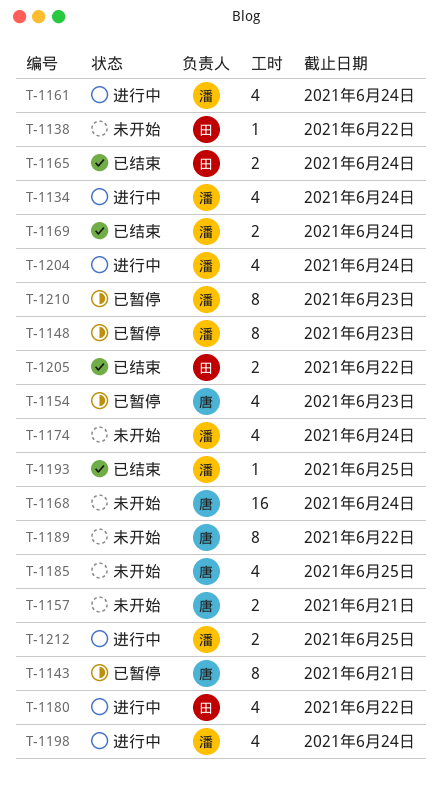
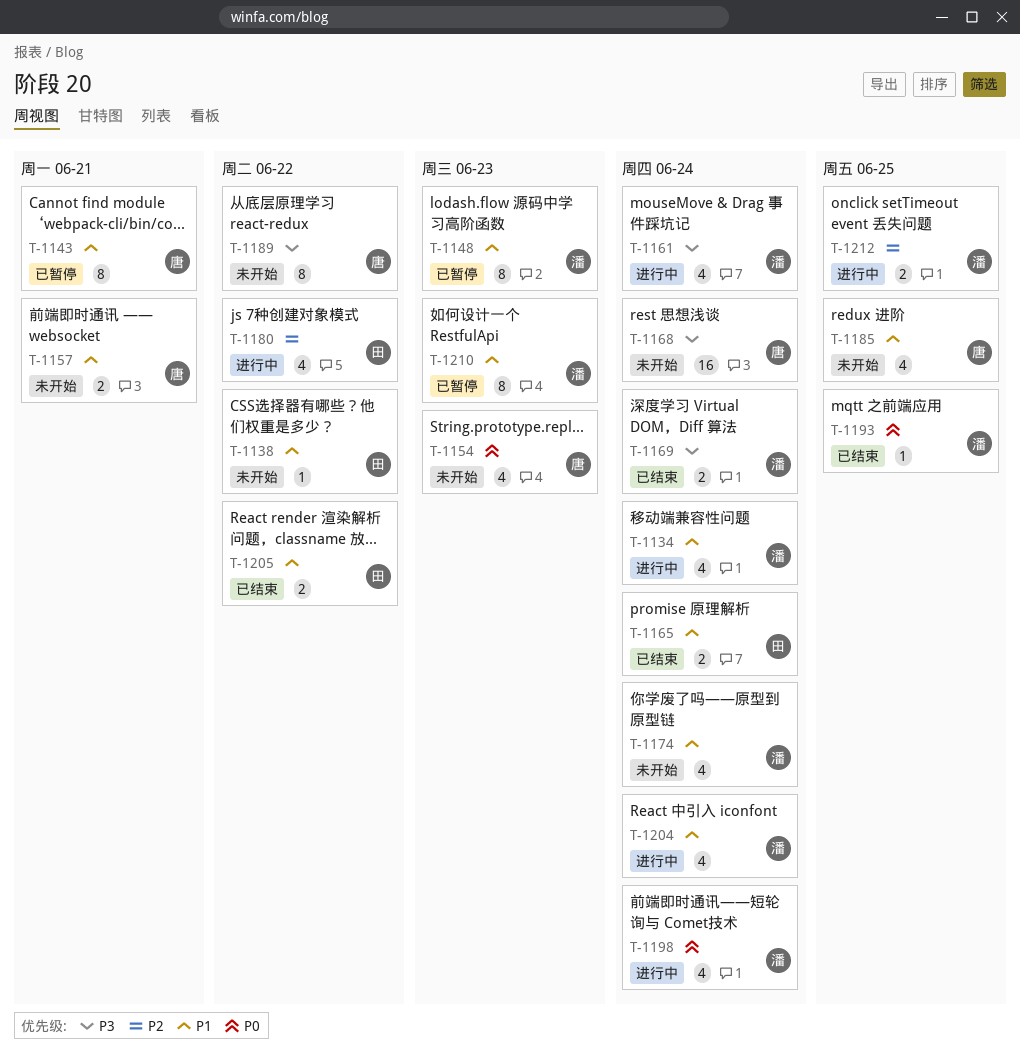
T-1154, status: 已暂停 -> 未开始

